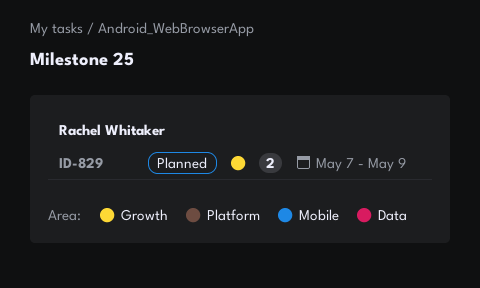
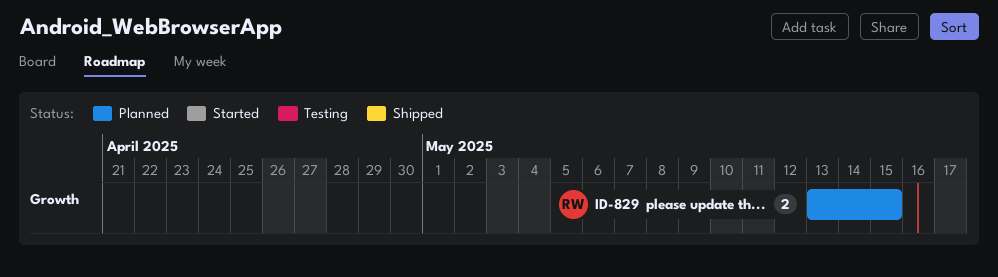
ID-829, start: May 7 -> May 13
ID-829, due: May 9 -> May 15

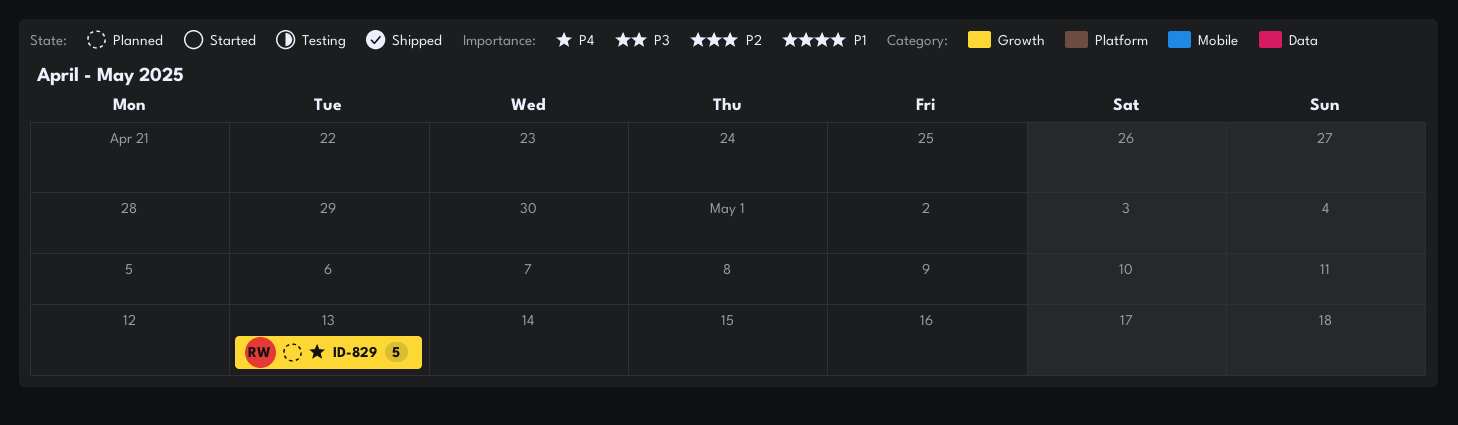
ID-829, estimate: 2 -> 5
ID-829, due: May 15 -> May 13

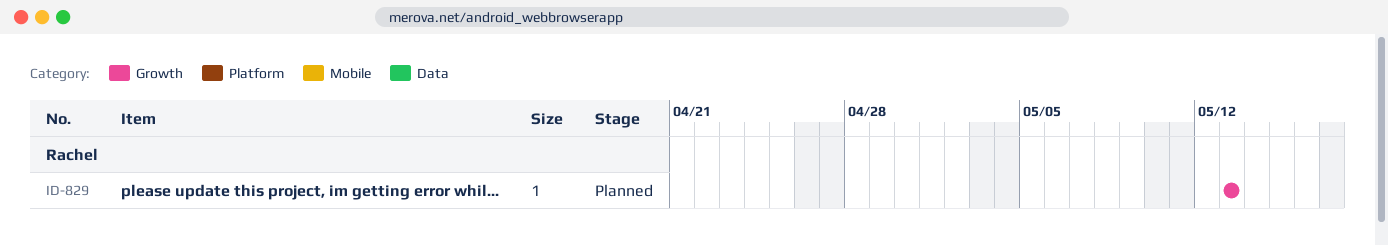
ID-829, estimate: 5 -> 1

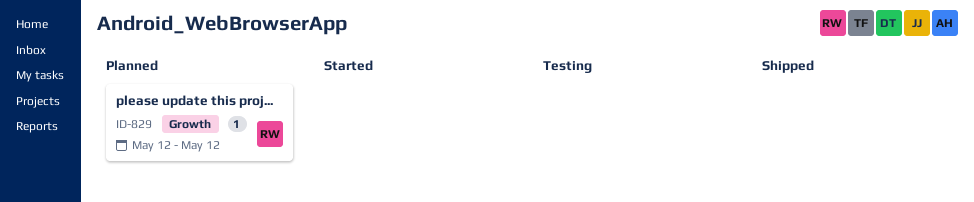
ID-829, start: May 13 -> May 12
ID-829, due: May 13 -> May 12

